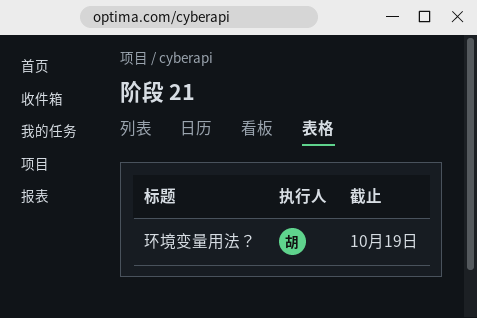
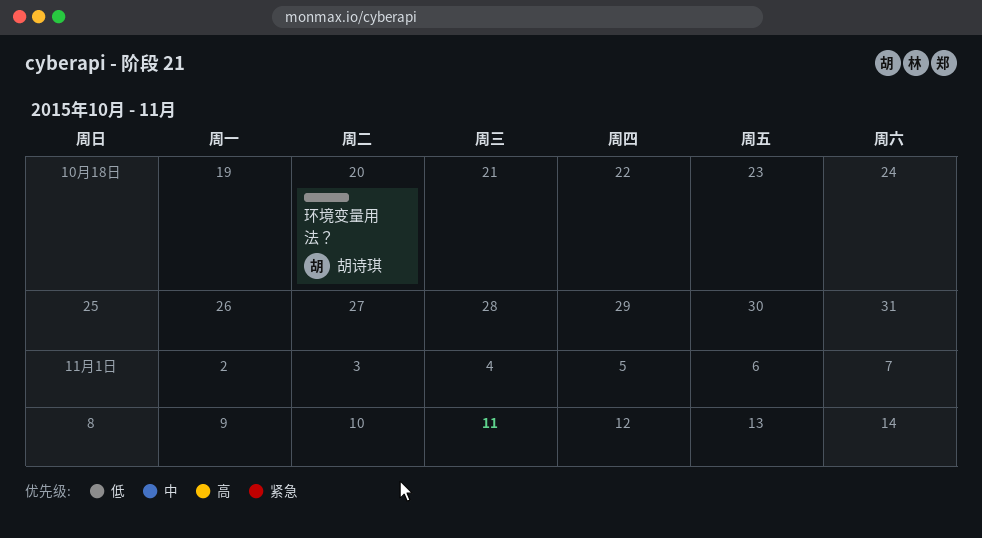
环境变量用法？, due: Oct 19 -> Oct 20

